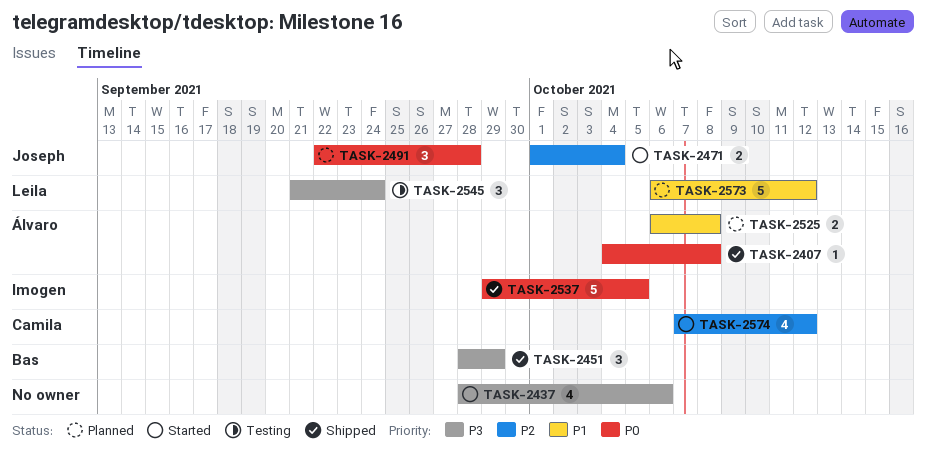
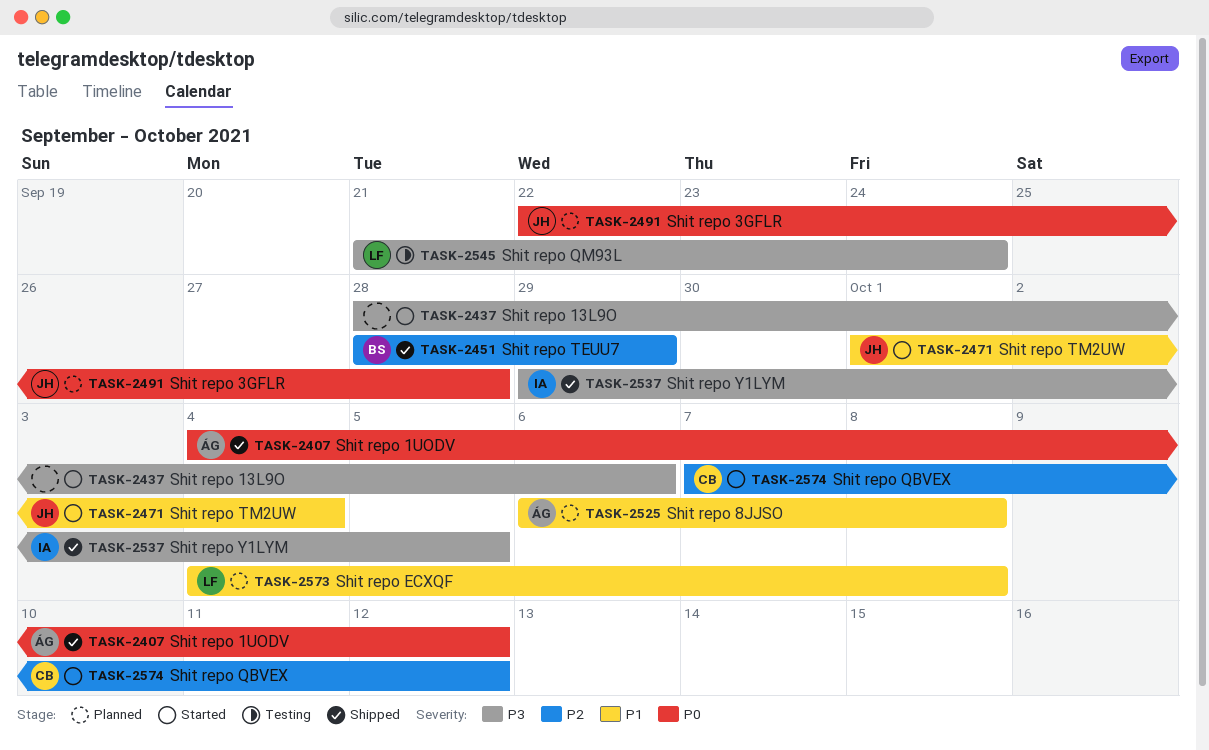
TASK-2407, due: Oct 8 -> Oct 12
TASK-2451, priority: P3 -> P2
TASK-2471, priority: P2 -> P1
TASK-2537, priority: P0 -> P3
TASK-2573, start: Oct 6 -> Oct 4
TASK-2573, due: Oct 12 -> Oct 8

